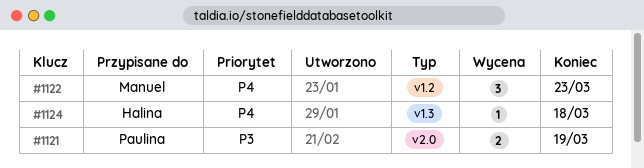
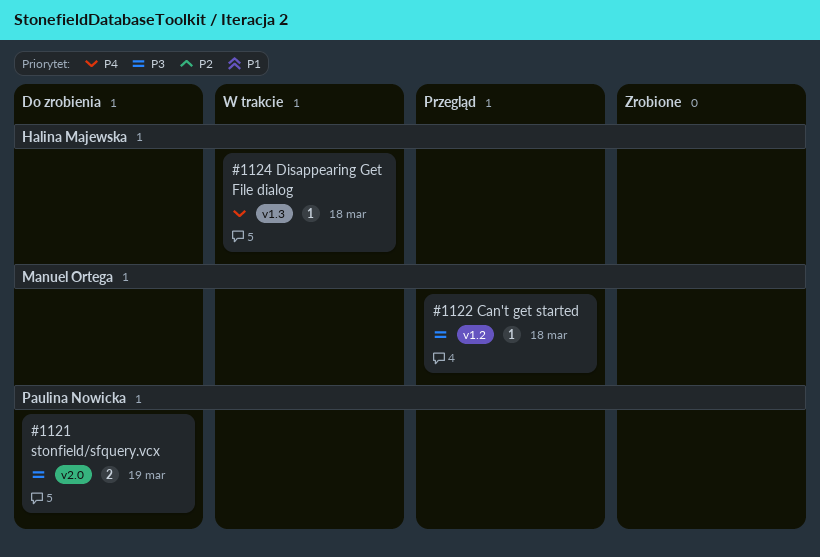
#1122, priority: P4 -> P3
#1122, estimate: 3 -> 1
#1122, due: Mar 23 -> Mar 18

